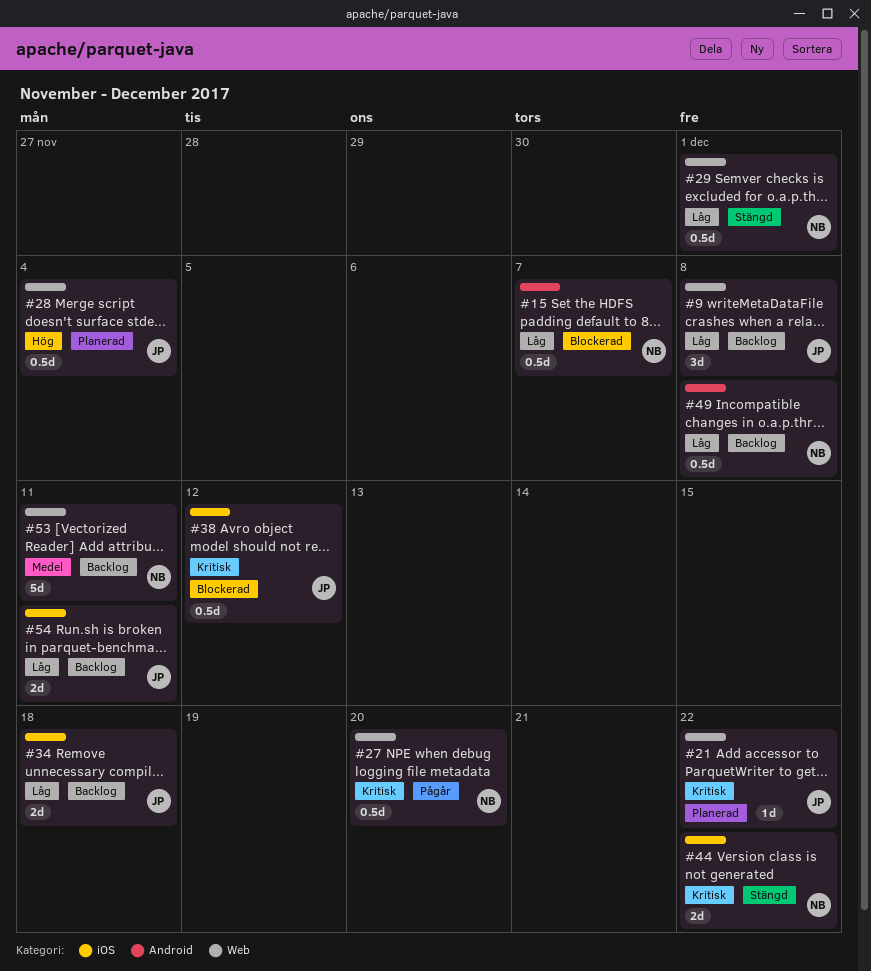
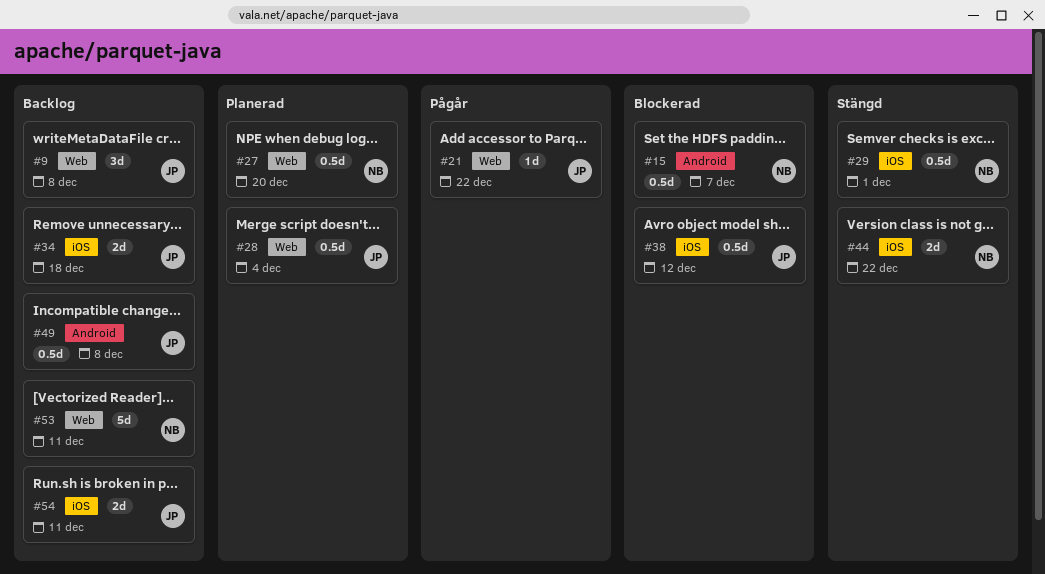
#21, status: Planerad -> Pågår
#27, status: Pågår -> Planerad
#29, label: Web -> iOS
#49, owner: NB -> JP

